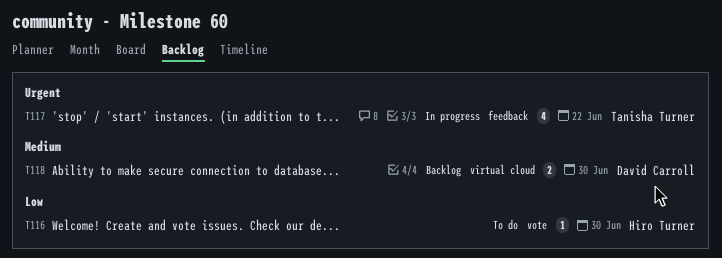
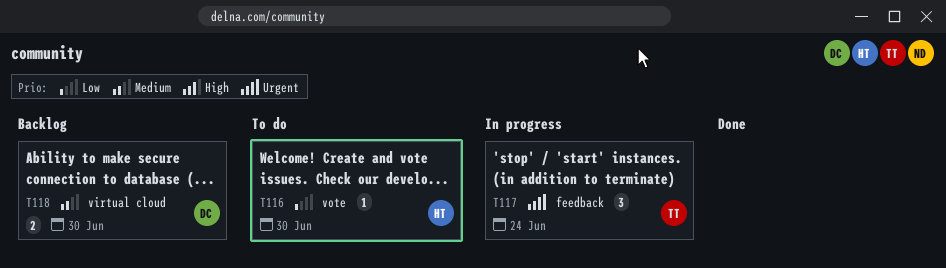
T117, estimate: 4 -> 3
T117, due: Jun 22 -> Jun 24

